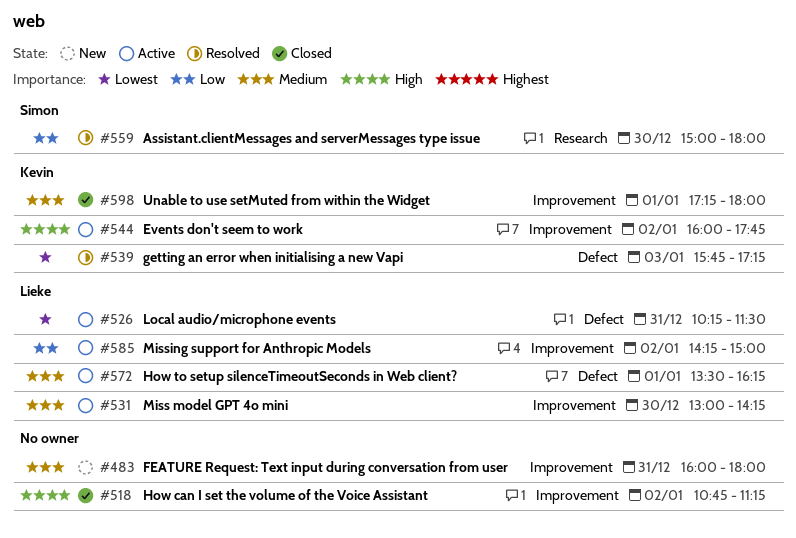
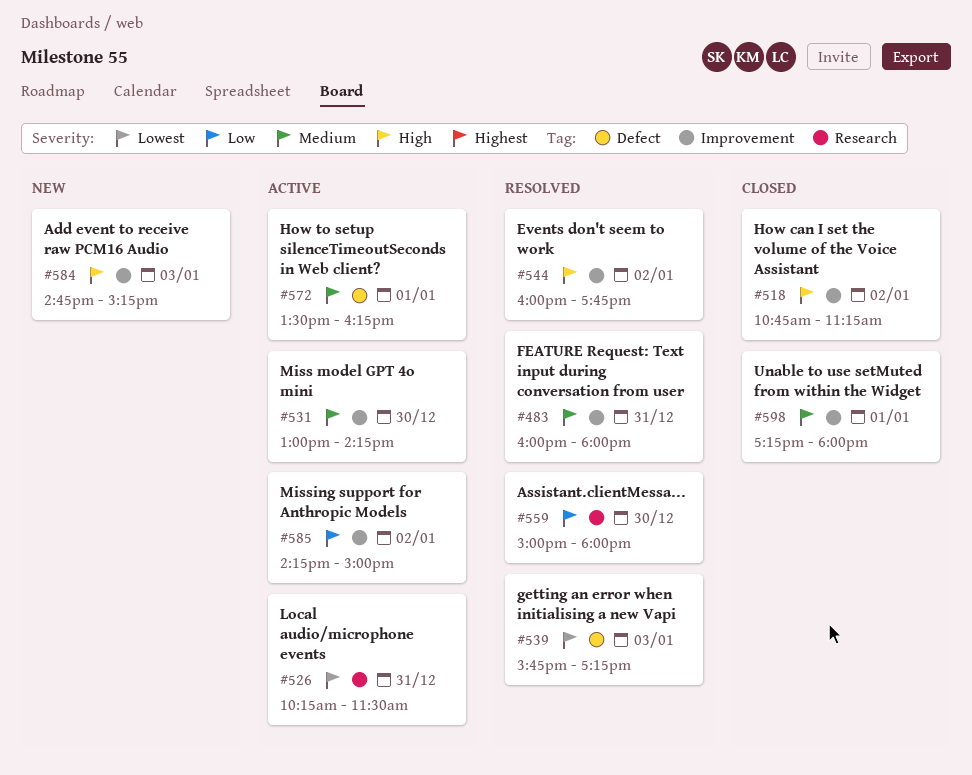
#483, status: New -> Resolved
#526, label: Defect -> Research
#544, status: Active -> Resolved
#584: none -> present

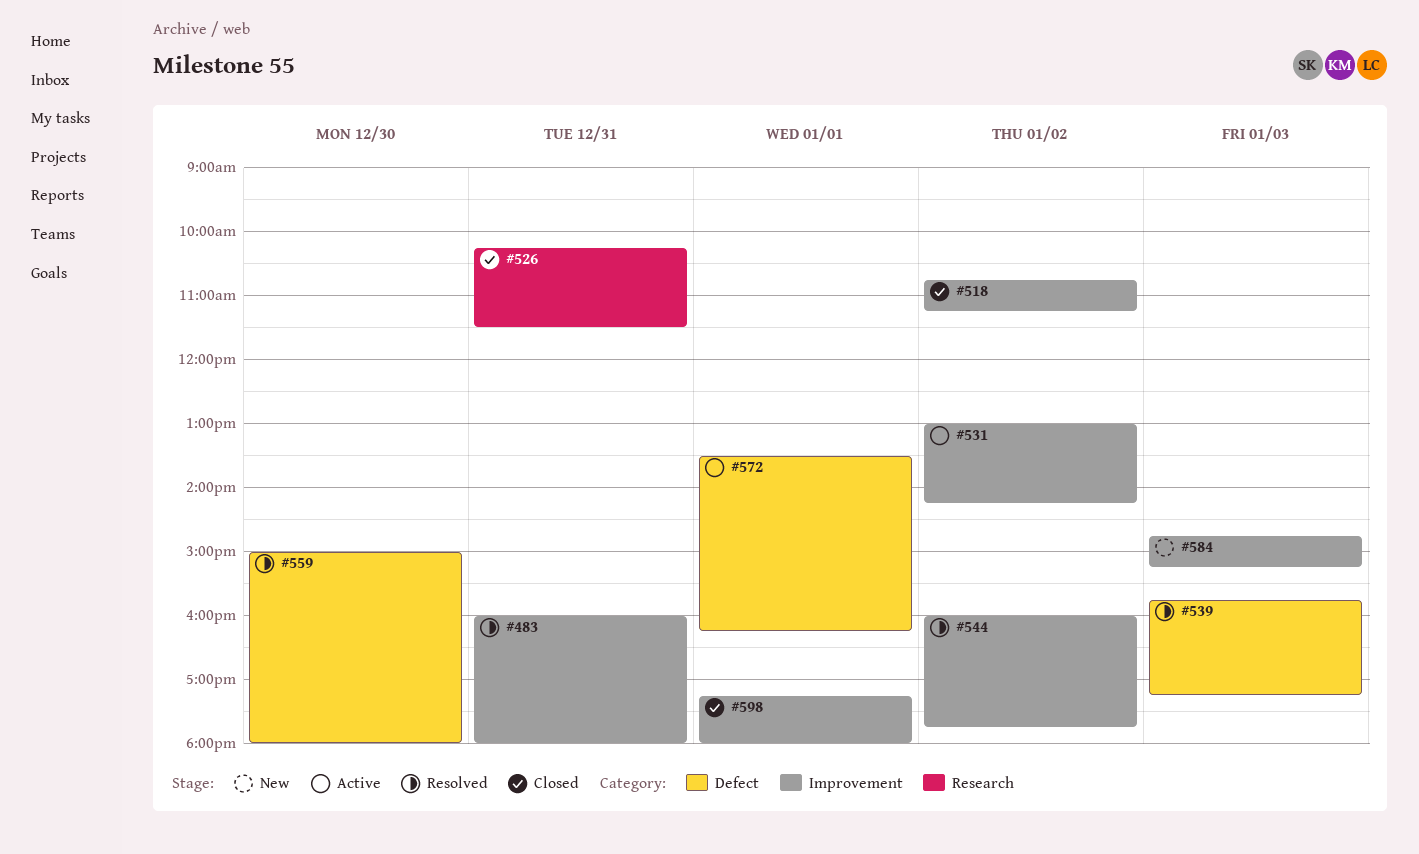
#526, status: Active -> Closed
#531, day: Dec 30 -> Jan 2
#559, label: Research -> Defect
#585: present -> none

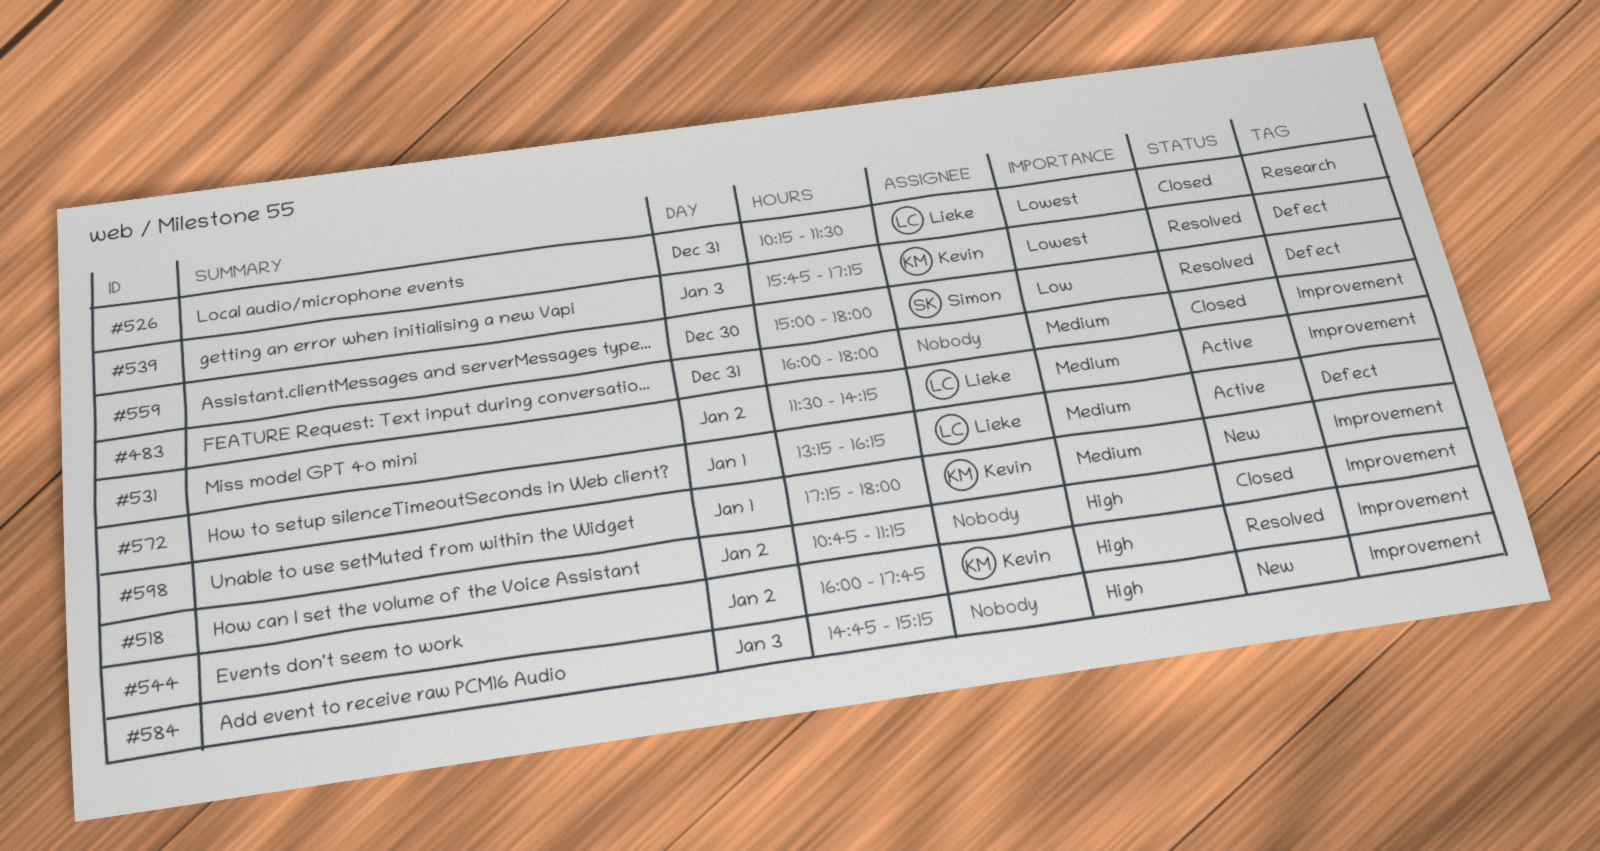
#483, status: Resolved -> Closed
#531, begins: 13:00 -> 11:30
#572, begins: 13:30 -> 13:15
#598, status: Closed -> New

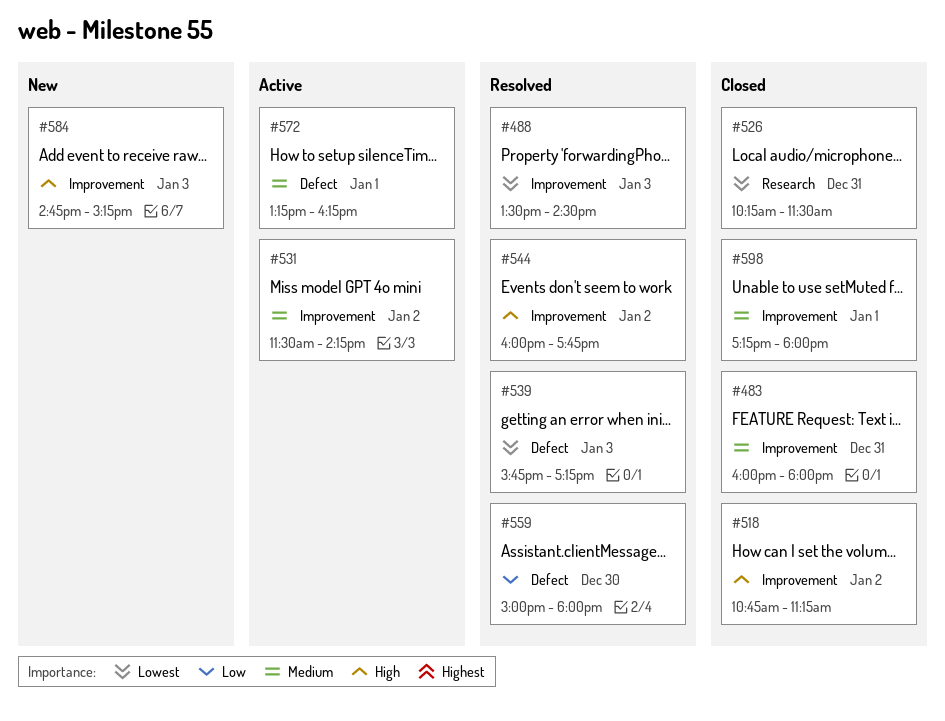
#488: none -> present
#598, status: New -> Closed

